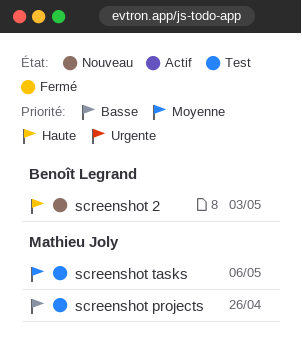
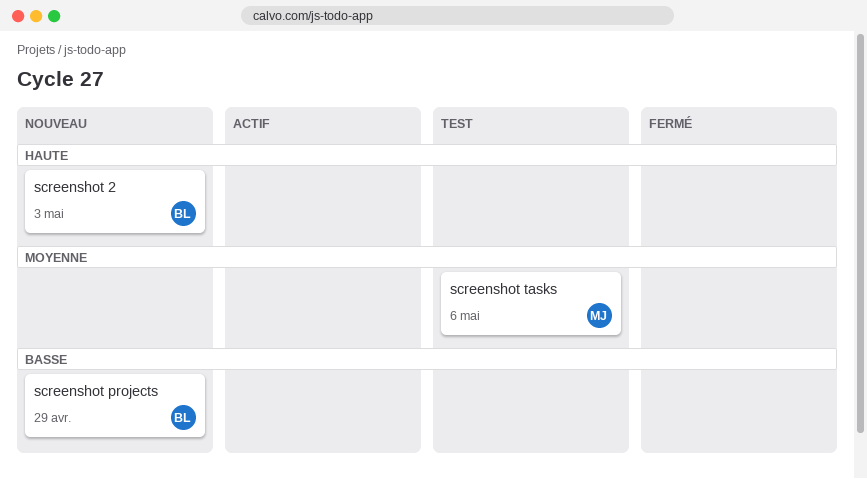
screenshot projects, status: Test -> Nouveau
screenshot projects, owner: Mathieu Joly -> Benoît Legrand
screenshot projects, due: Apr 26 -> Apr 29

